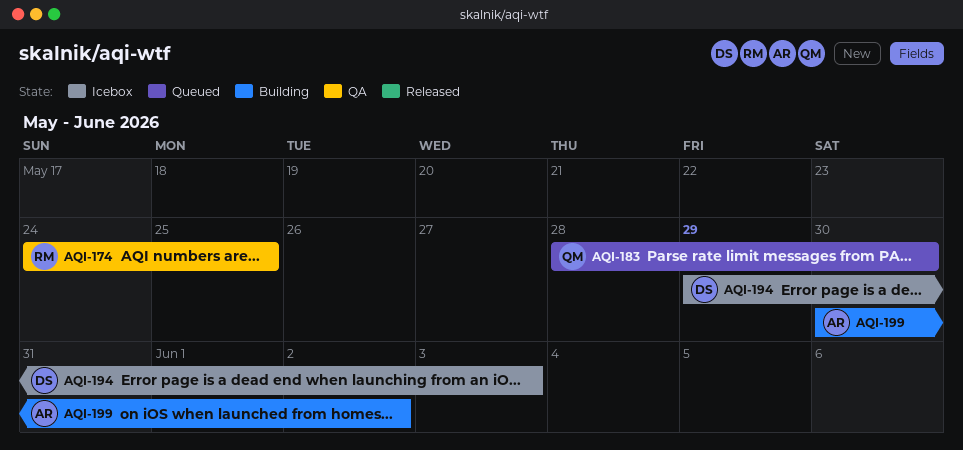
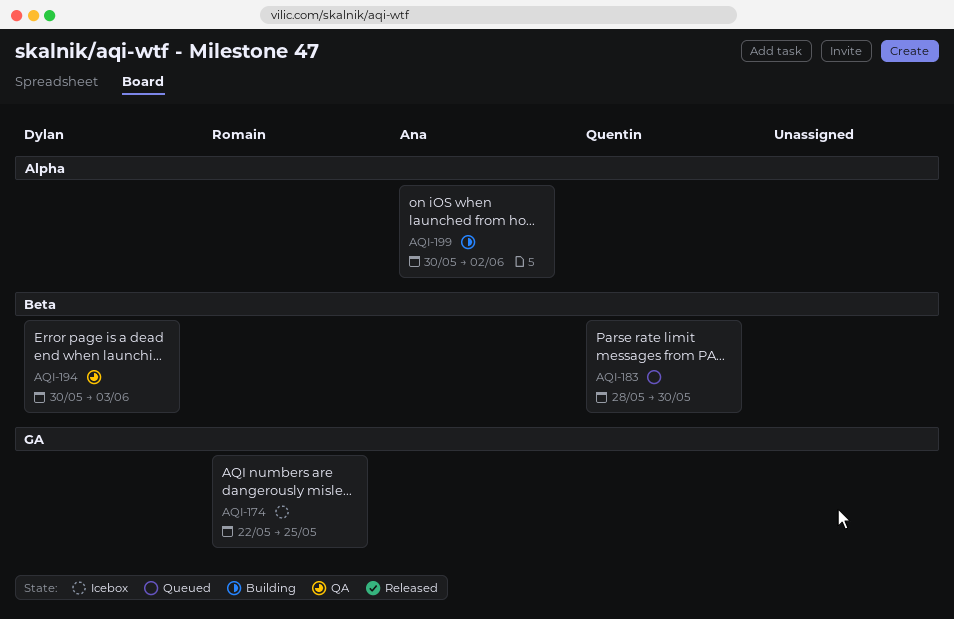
AQI-174, status: QA -> Icebox
AQI-174, start: May 24 -> May 22
AQI-194, status: Icebox -> QA
AQI-194, start: May 29 -> May 30

